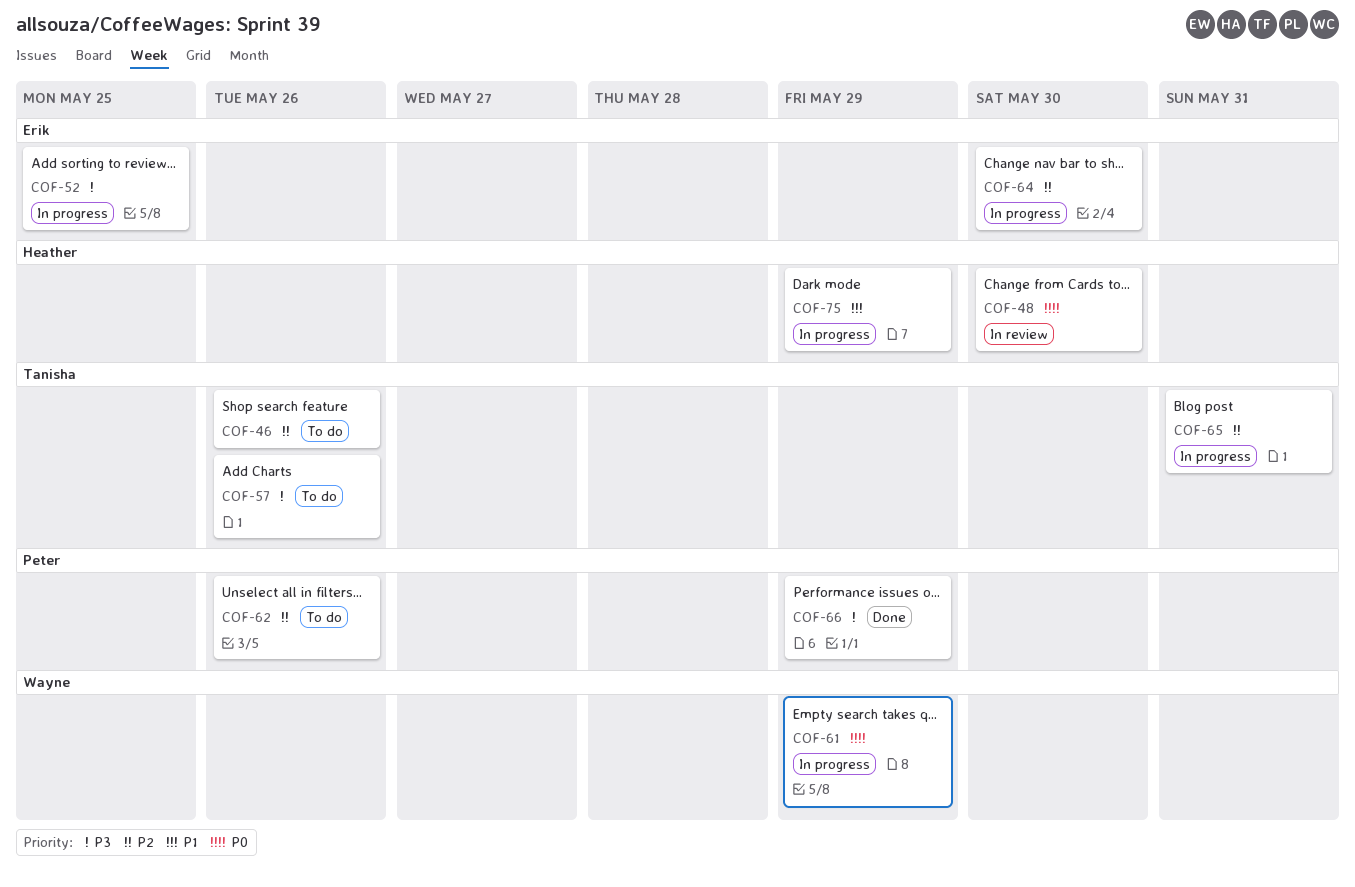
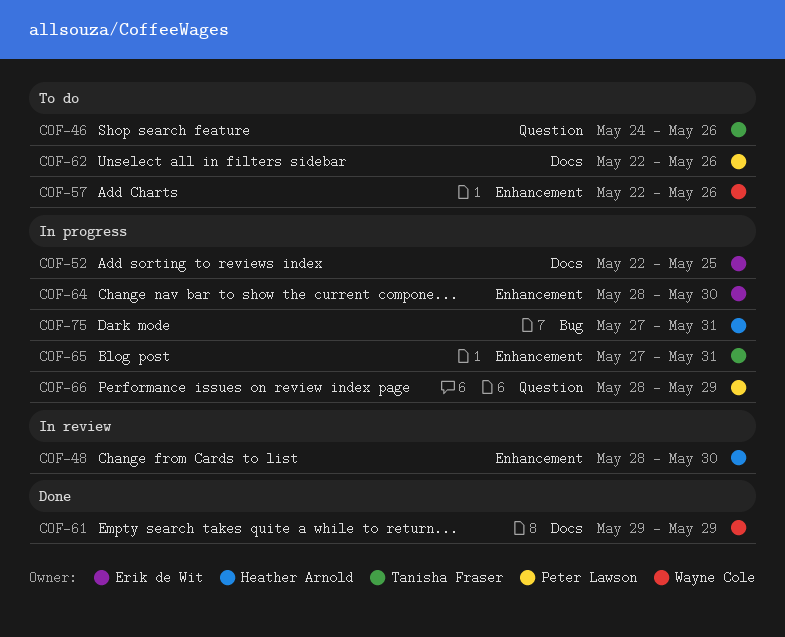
COF-57, owner: Tanisha Fraser -> Wayne Cole
COF-61, status: In progress -> Done
COF-66, status: Done -> In progress
COF-75, due: May 29 -> May 31

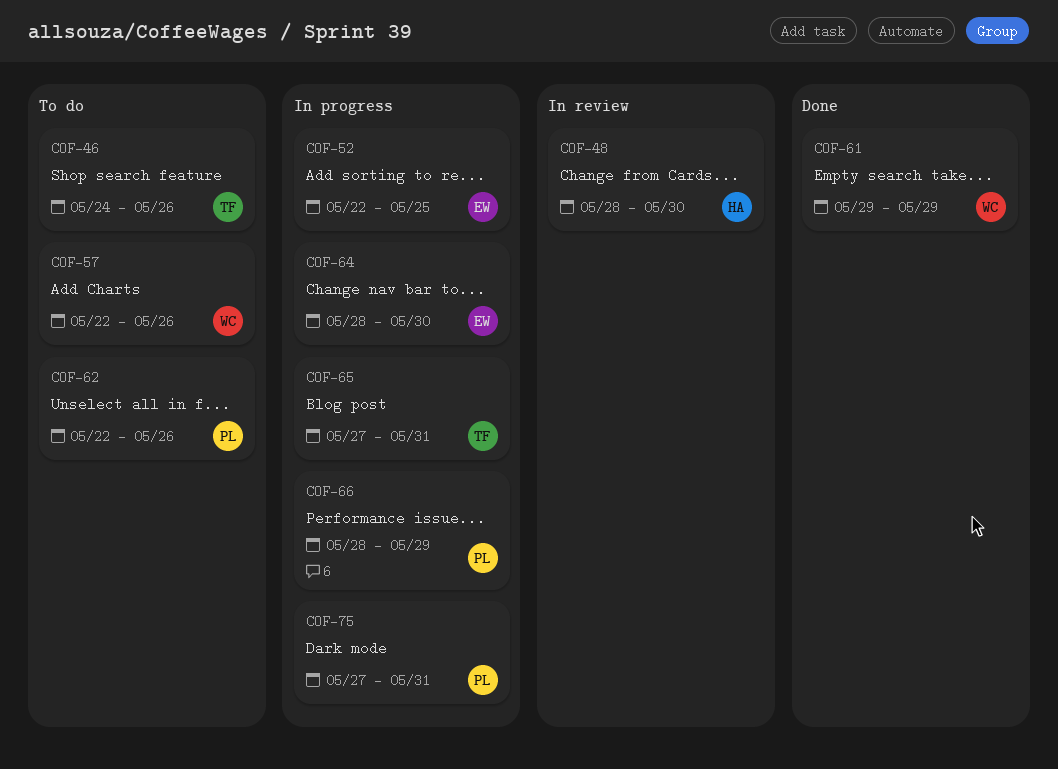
COF-75, owner: Heather Arnold -> Peter Lawson

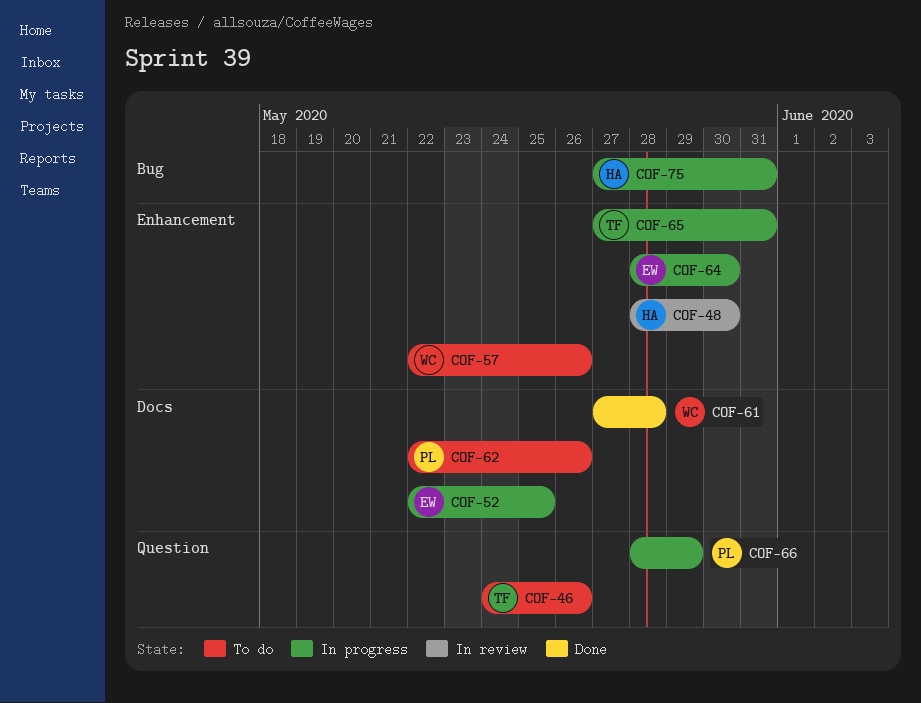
COF-61, start: May 29 -> May 27
COF-61, due: May 29 -> May 28
COF-75, owner: PL -> HA

